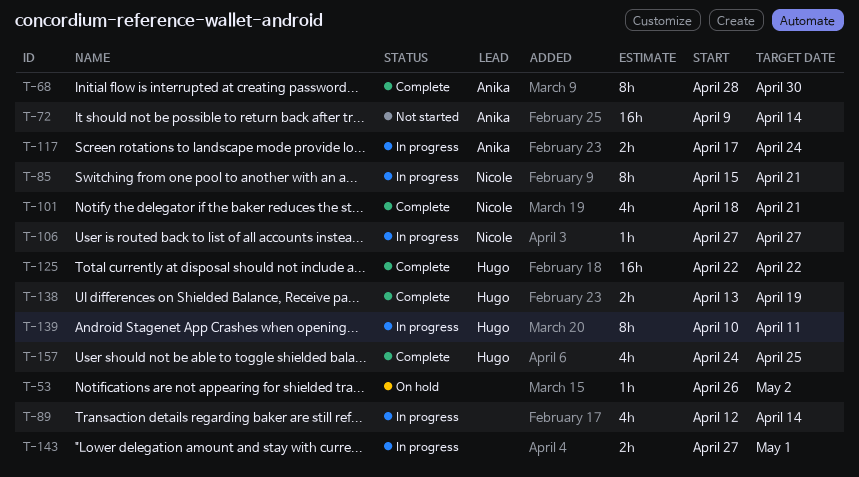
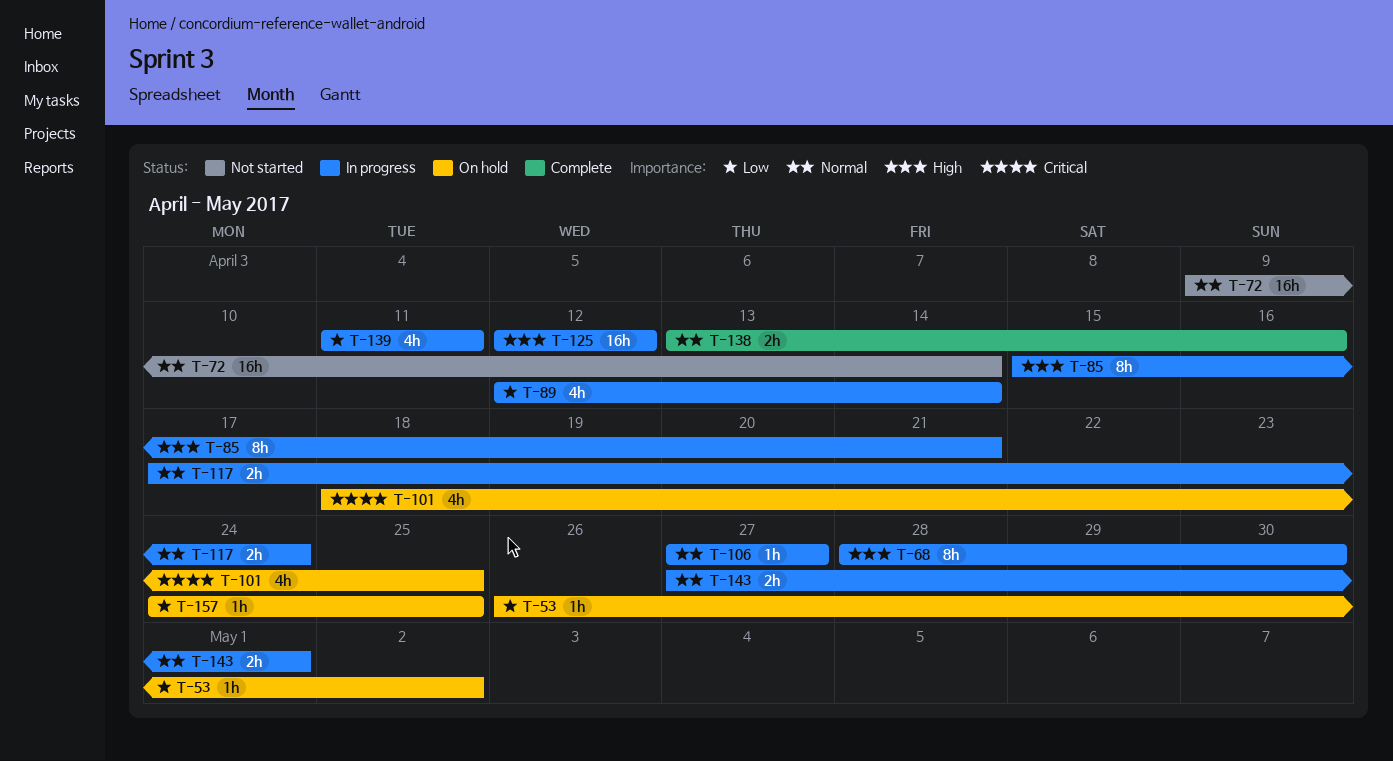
T-68, status: Complete -> In progress
T-101, status: Complete -> On hold
T-101, due: Apr 21 -> Apr 25
T-125, status: Complete -> In progress
T-125, start: Apr 22 -> Apr 12
T-125, due: Apr 22 -> Apr 12
T-138, due: Apr 19 -> Apr 16
T-139, estimate: 8h -> 4h
T-139, start: Apr 10 -> Apr 11
T-157, status: Complete -> On hold
T-157, estimate: 4h -> 1h

